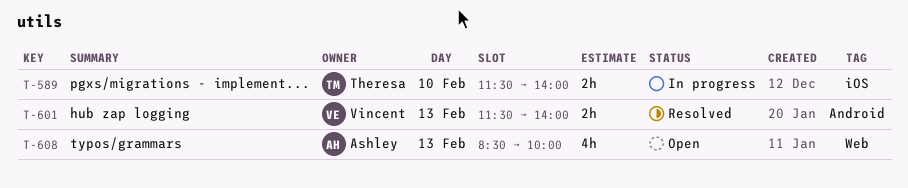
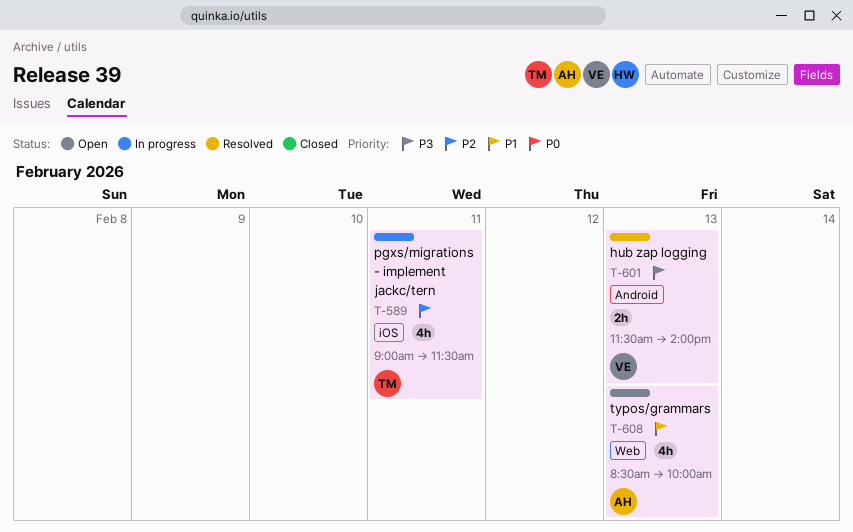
T-589, estimate: 2h -> 4h
T-589, day: Feb 10 -> Feb 11
T-589, begins: 11:30 -> 09:00
T-589, ends: 14:00 -> 11:30

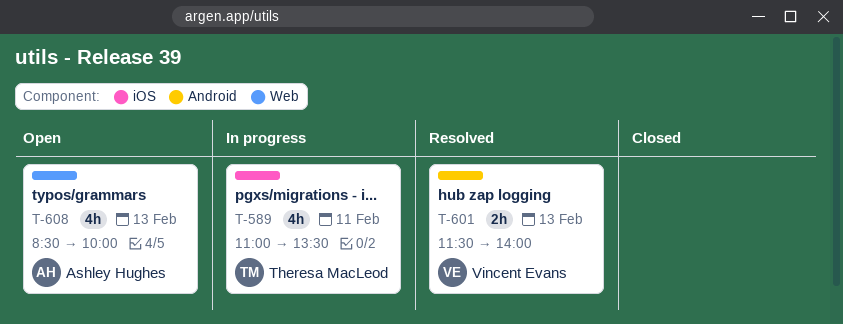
T-589, begins: 09:00 -> 11:00
T-589, ends: 11:30 -> 13:30

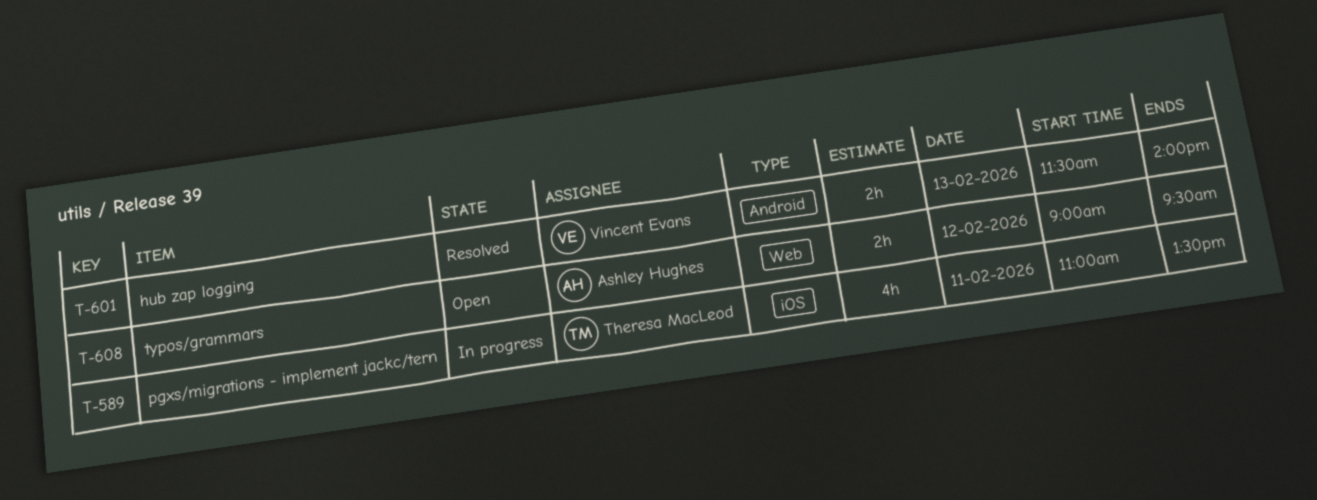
T-608, estimate: 4h -> 2h
T-608, day: Feb 13 -> Feb 12
T-608, begins: 08:30 -> 09:00
T-608, ends: 10:00 -> 09:30

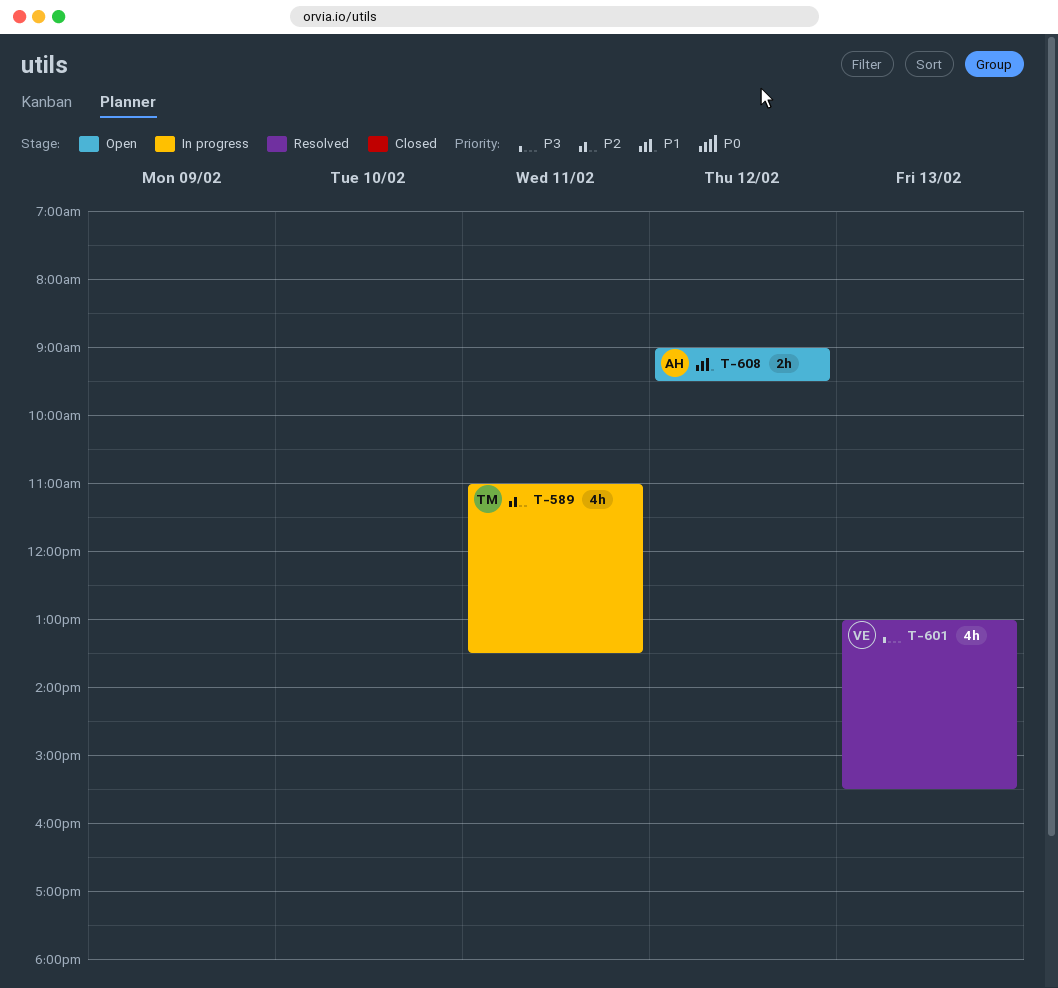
T-601, estimate: 2h -> 4h
T-601, begins: 11:30 -> 13:00
T-601, ends: 14:00 -> 15:30

